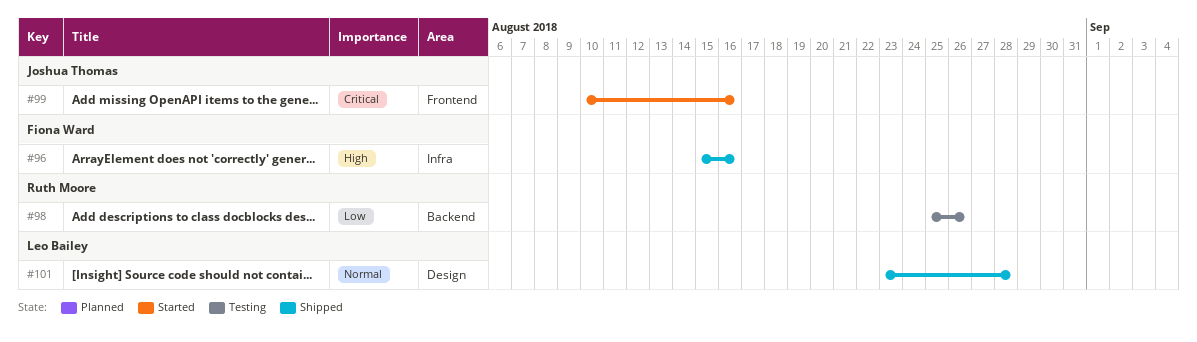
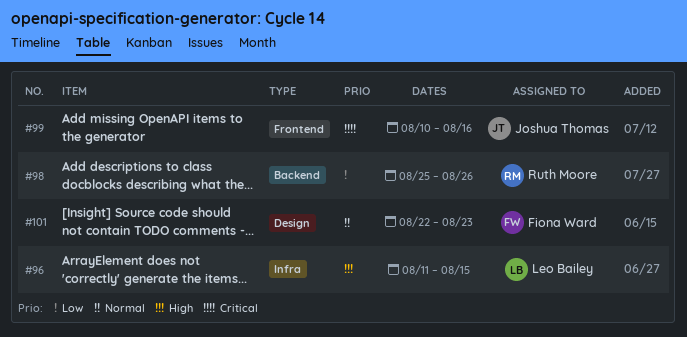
#96, owner: Fiona Ward -> Leo Bailey
#96, start: Aug 15 -> Aug 11
#96, due: Aug 16 -> Aug 15
#101, owner: Leo Bailey -> Fiona Ward
#101, start: Aug 23 -> Aug 22
#101, due: Aug 28 -> Aug 23

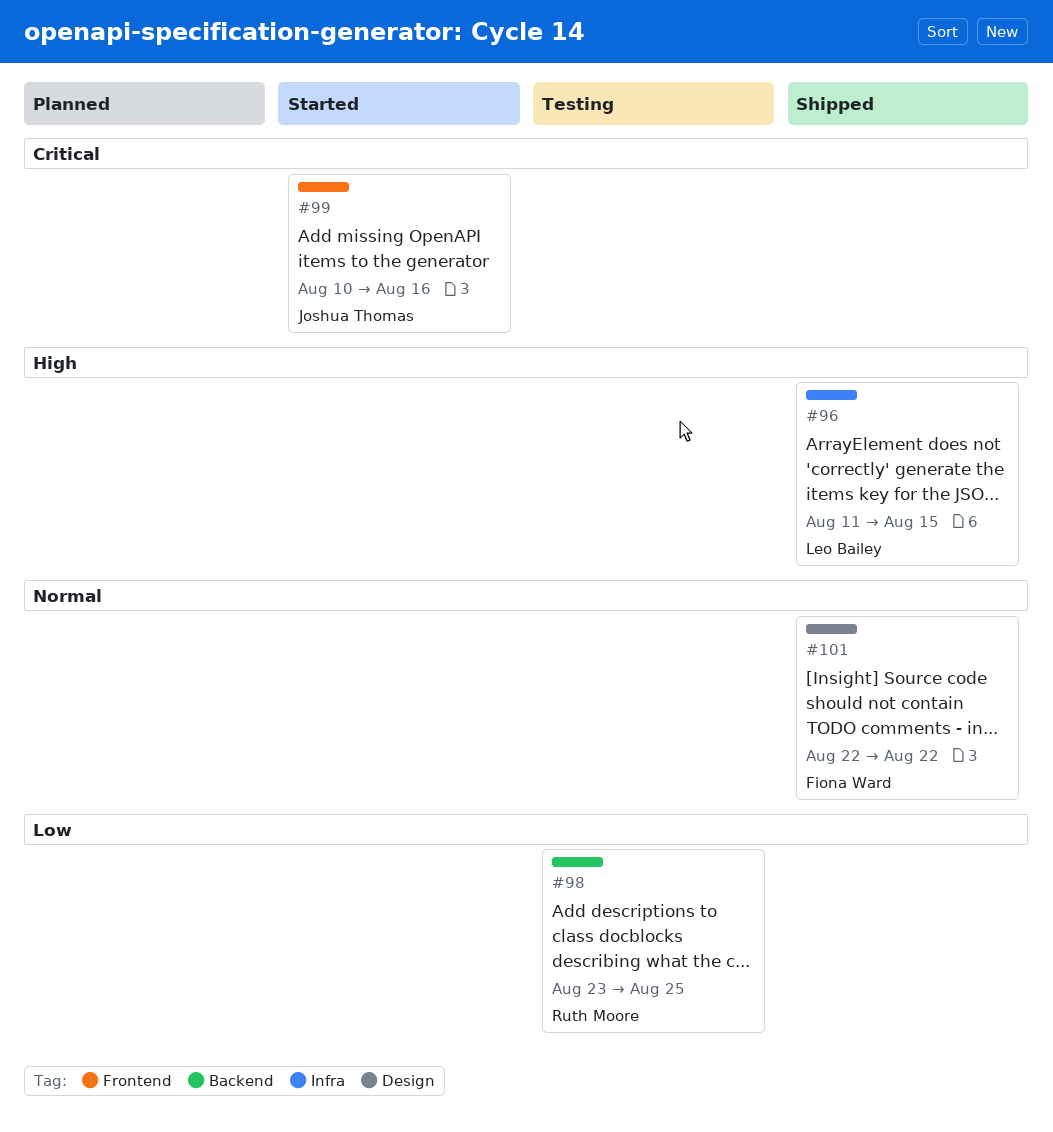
#98, start: Aug 25 -> Aug 23
#98, due: Aug 26 -> Aug 25
#101, due: Aug 23 -> Aug 22

